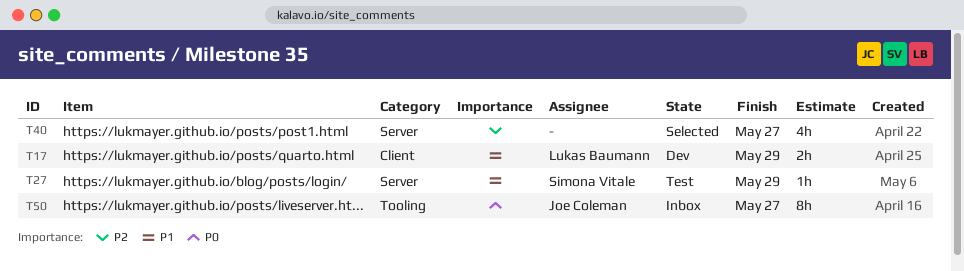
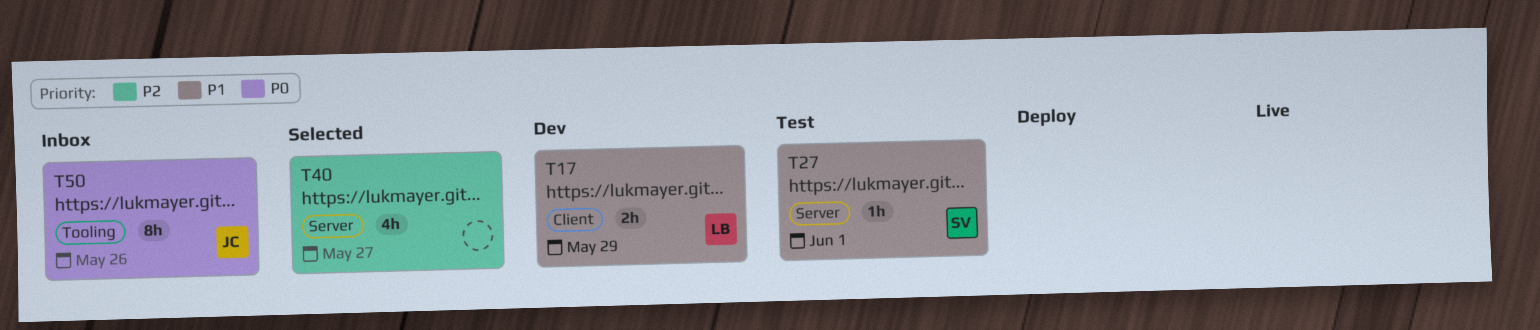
T27, due: May 29 -> Jun 1
T50, due: May 27 -> May 26

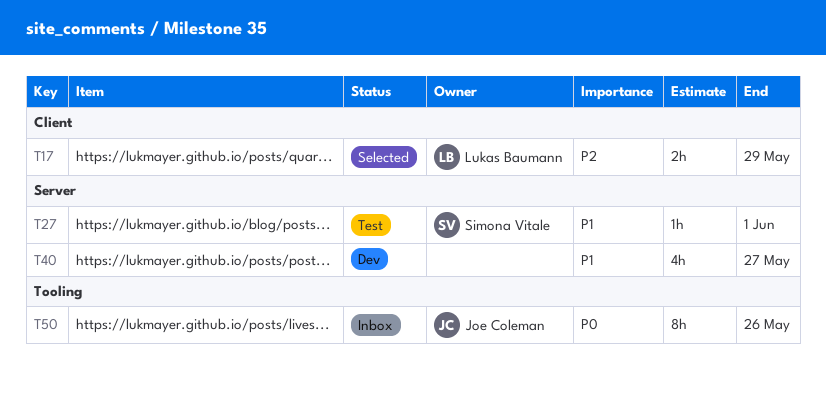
T17, status: Dev -> Selected
T17, priority: P1 -> P2
T40, status: Selected -> Dev
T40, priority: P2 -> P1

